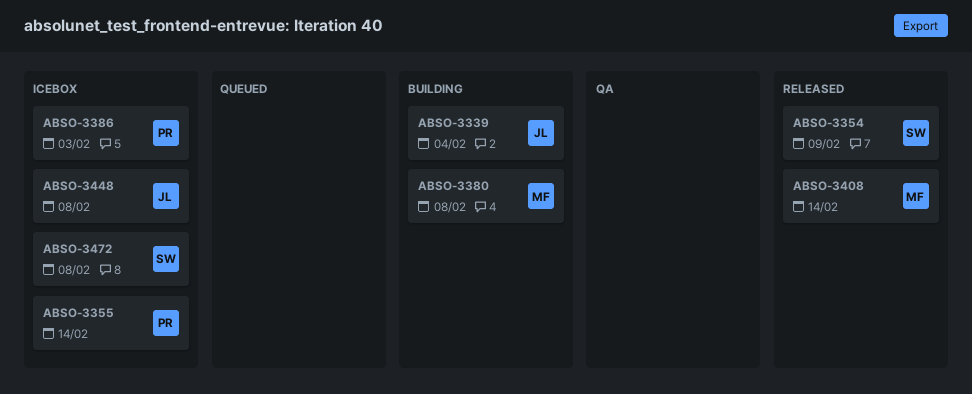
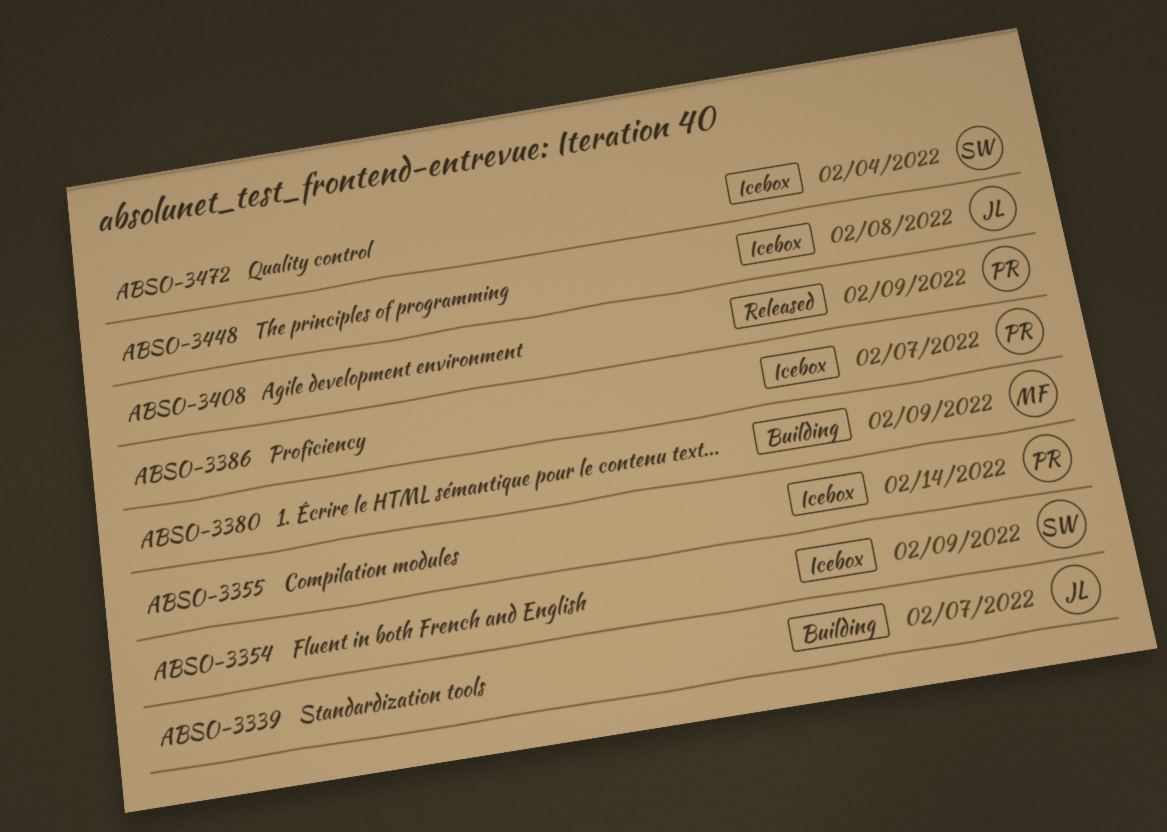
ABSO-3339, due: Feb 4 -> Feb 7
ABSO-3354, status: Released -> Icebox
ABSO-3380, due: Feb 8 -> Feb 9
ABSO-3386, due: Feb 3 -> Feb 7
ABSO-3408, owner: MF -> PR
ABSO-3408, due: Feb 14 -> Feb 9
ABSO-3472, due: Feb 8 -> Feb 4

